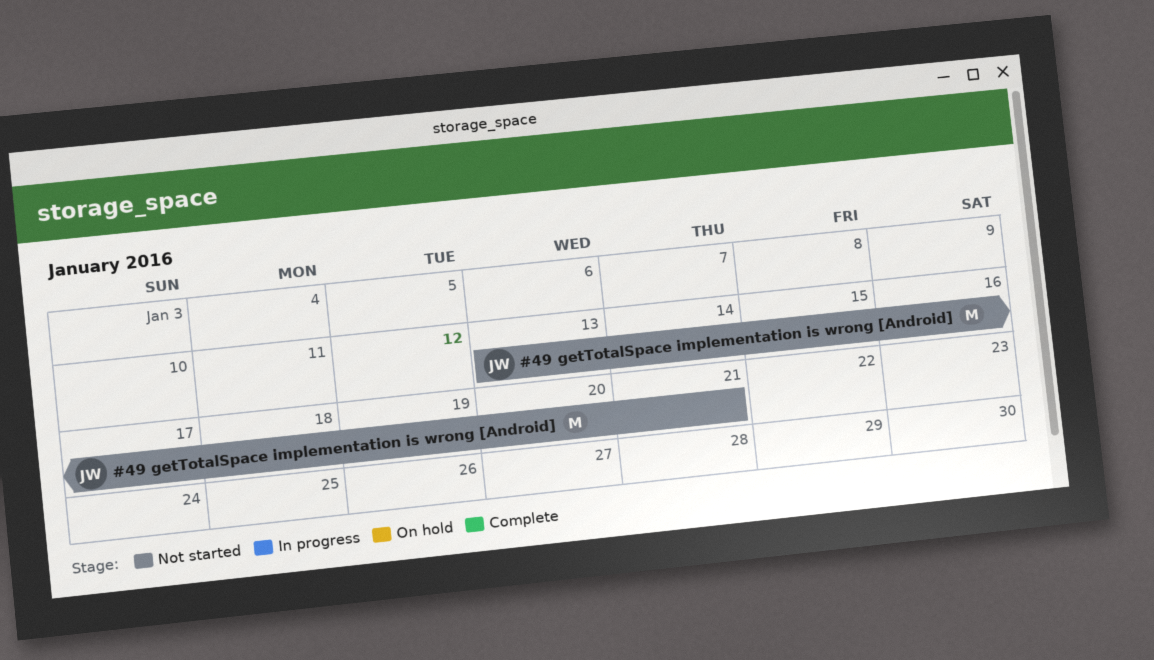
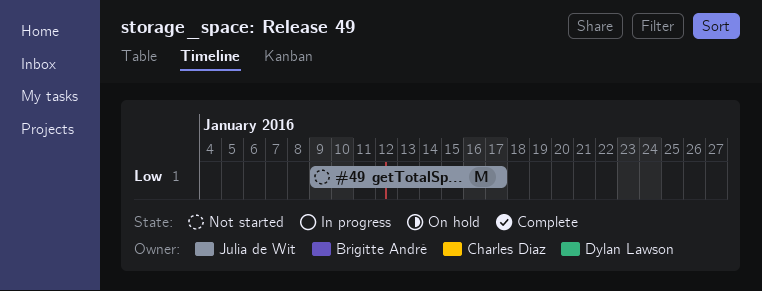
#49, start: Jan 13 -> Jan 9
#49, due: Jan 21 -> Jan 17

